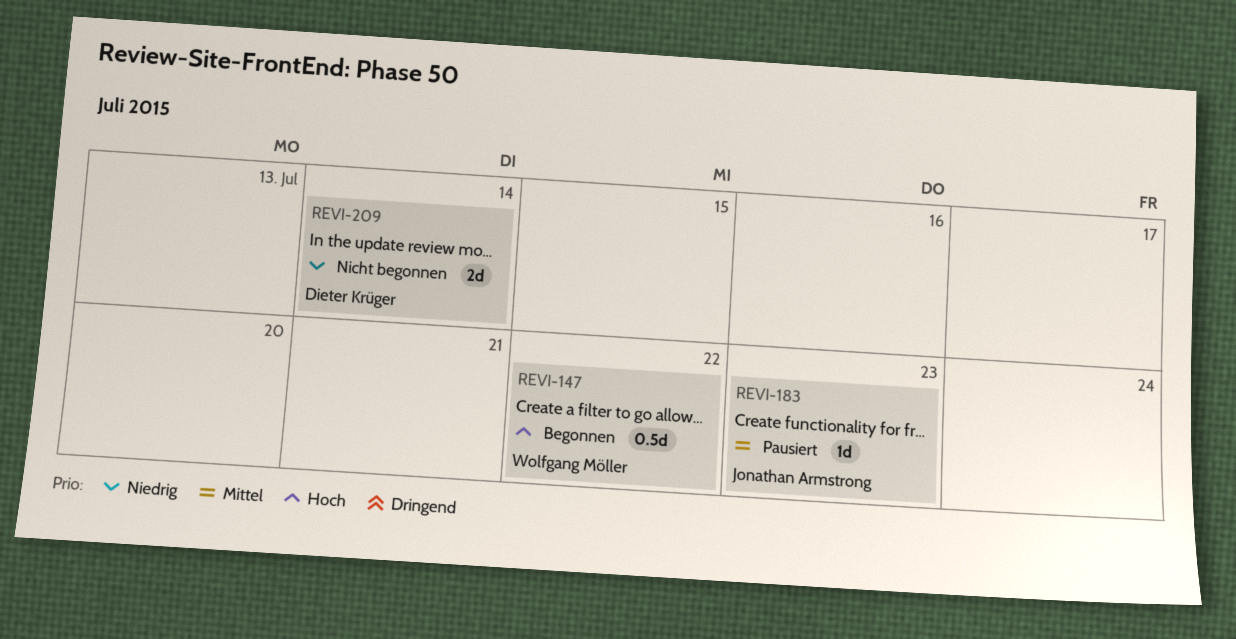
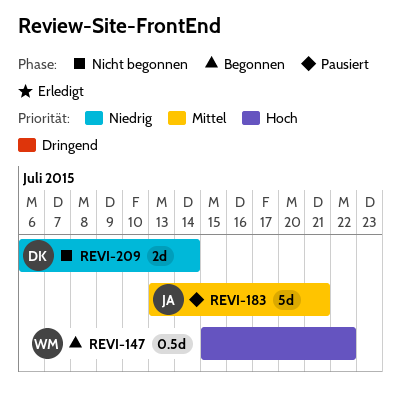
REVI-183, estimate: 1d -> 5d
REVI-183, due: Jul 23 -> Jul 21

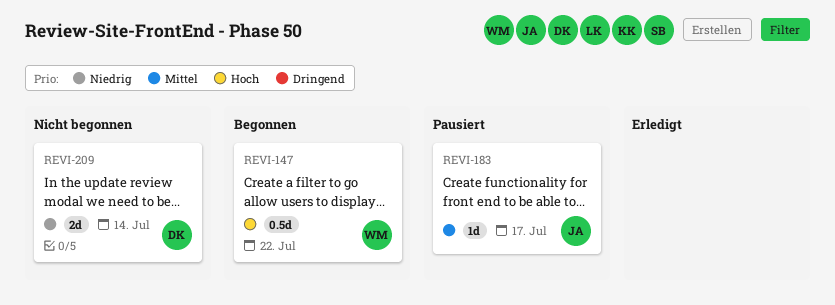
REVI-183, estimate: 5d -> 1d
REVI-183, due: Jul 21 -> Jul 17

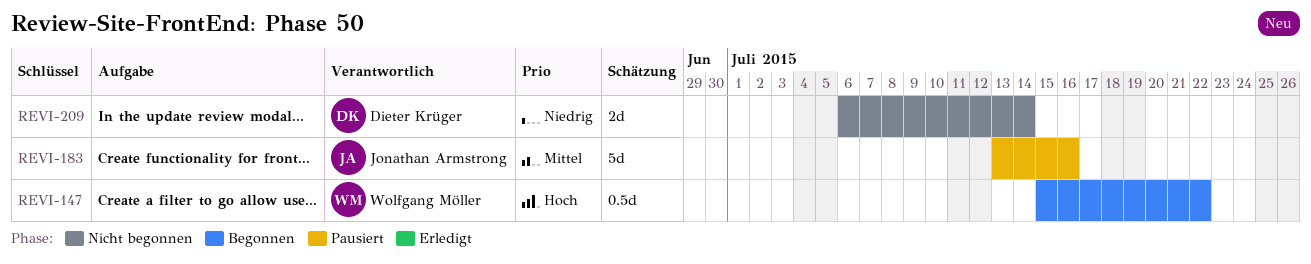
REVI-183, estimate: 1d -> 5d
REVI-183, due: Jul 17 -> Jul 16

